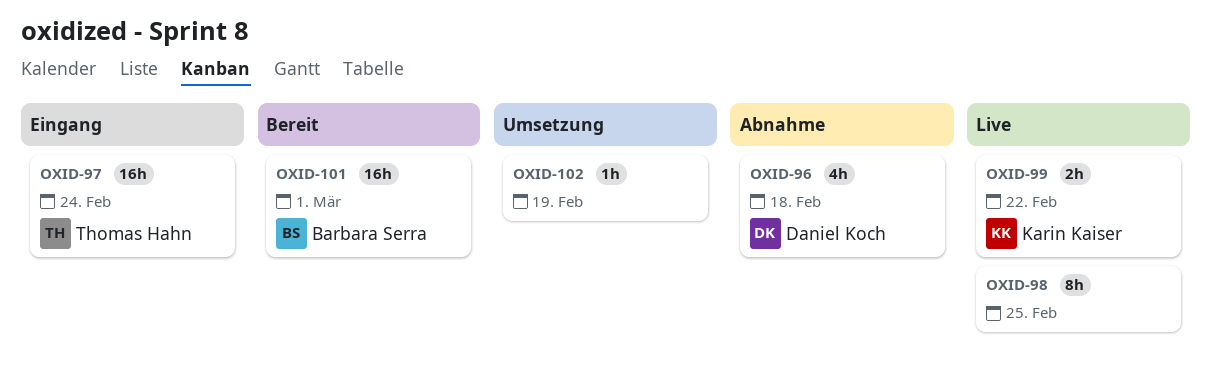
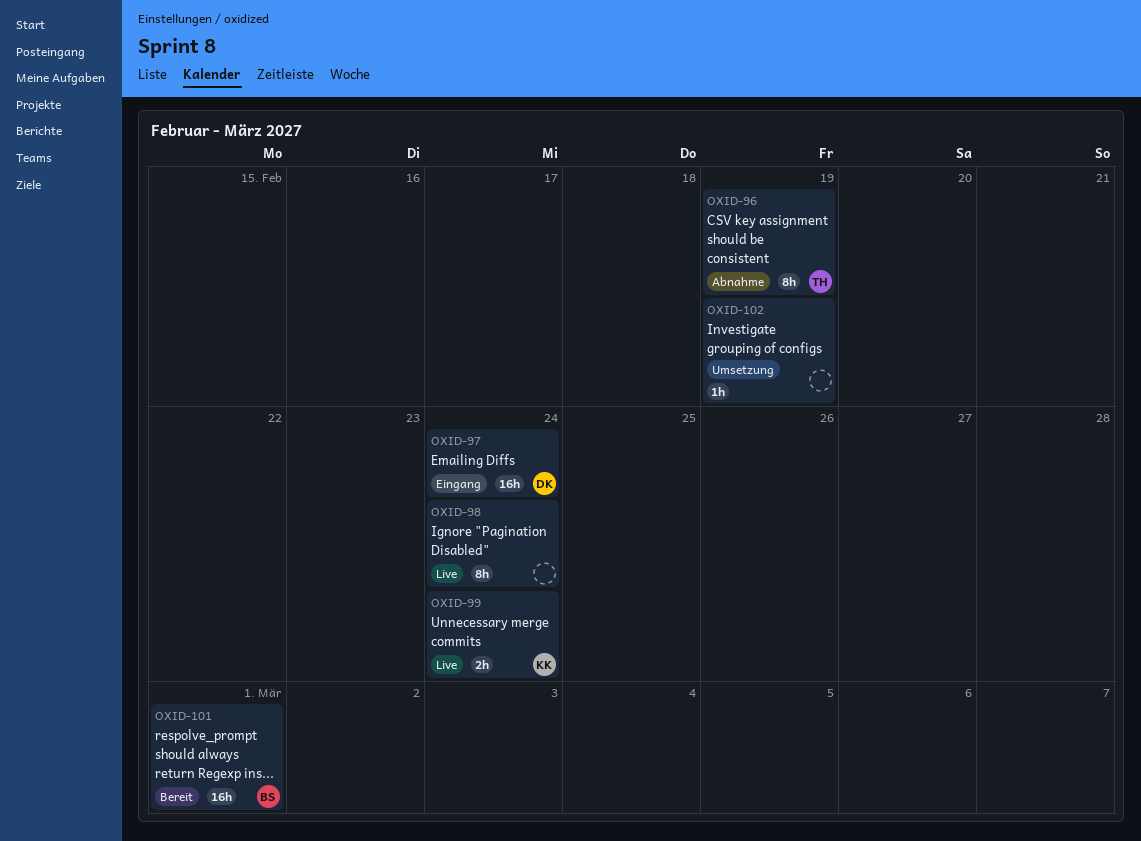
OXID-96, owner: Daniel Koch -> Thomas Hahn
OXID-96, estimate: 4h -> 8h
OXID-96, due: Feb 18 -> Feb 19
OXID-97, owner: Thomas Hahn -> Daniel Koch
OXID-98, due: Feb 25 -> Feb 24
OXID-99, due: Feb 22 -> Feb 24

